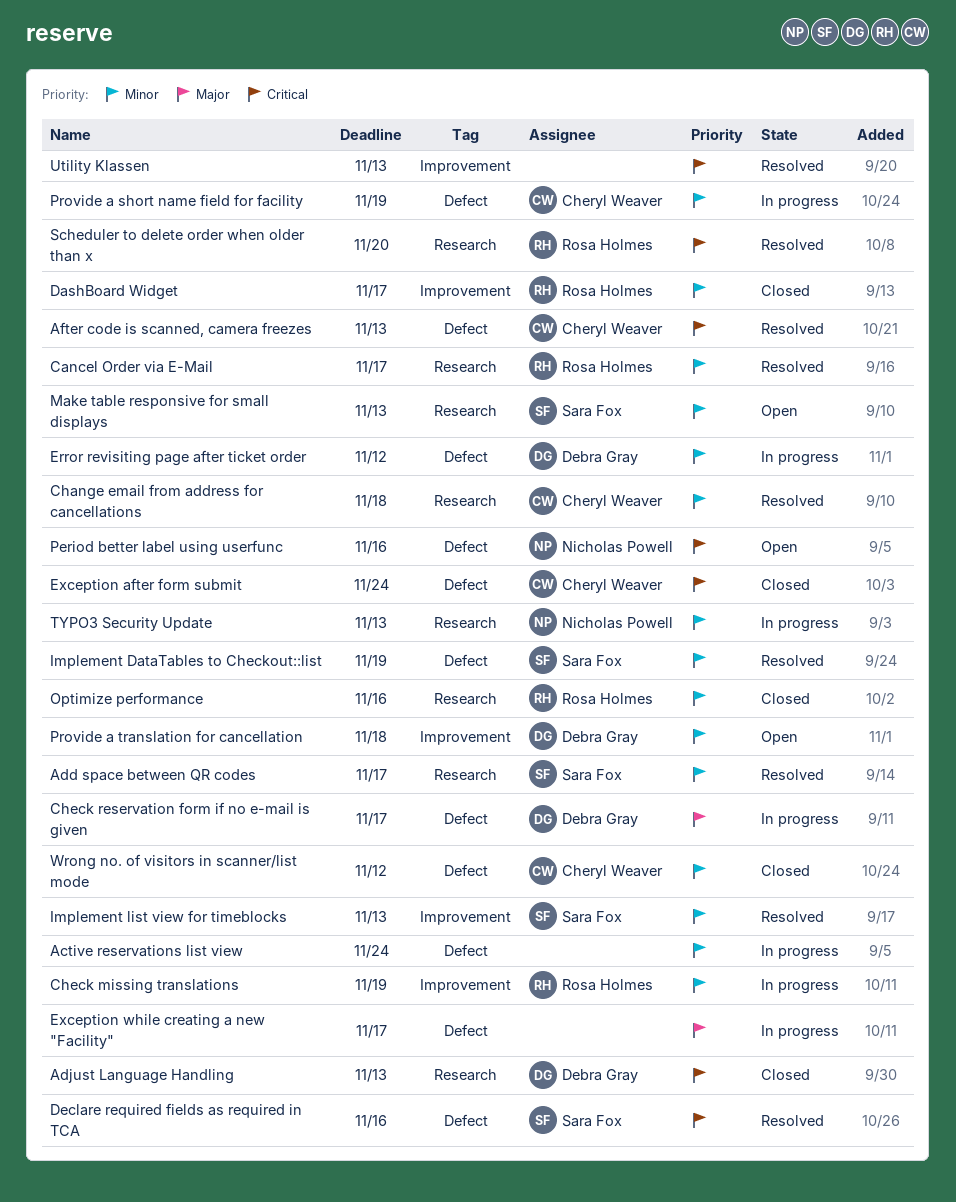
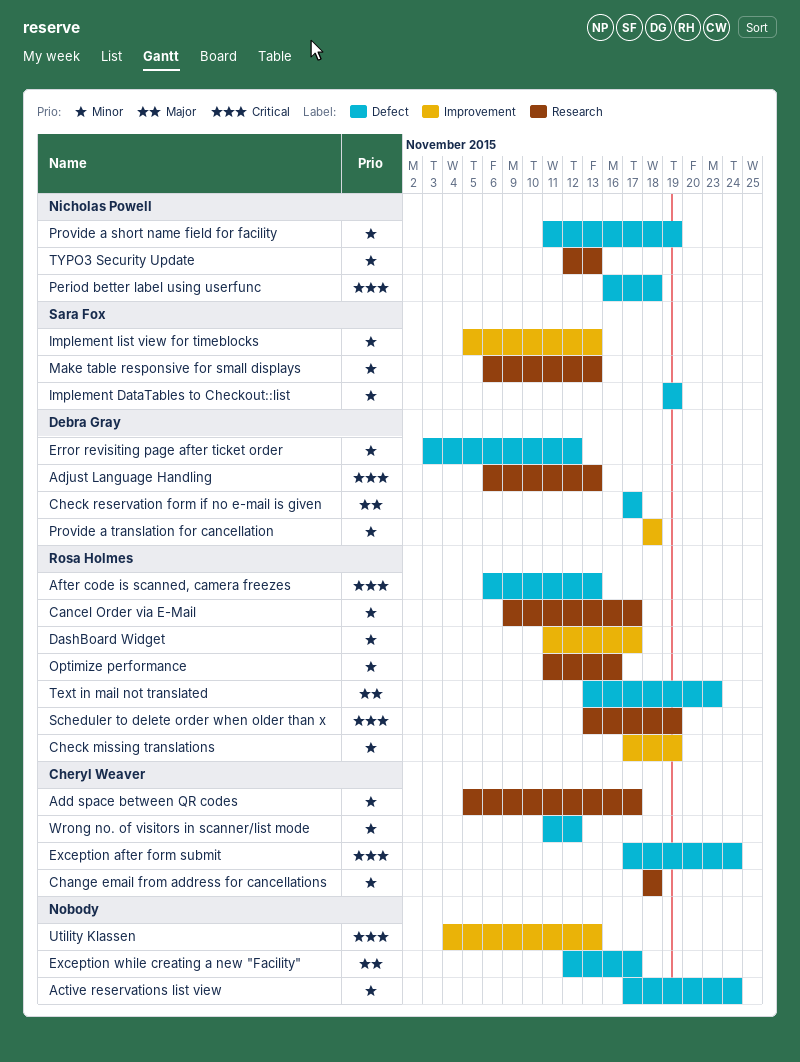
Add space between QR codes, owner: Sara Fox -> Cheryl Weaver
After code is scanned, camera freezes, owner: Cheryl Weaver -> Rosa Holmes
Declare required fields as required in TCA: present -> none
Period better label using userfunc, due: Nov 16 -> Nov 18
Provide a short name field for facility, owner: Cheryl Weaver -> Nicholas Powell
Scheduler to delete order when older than x, due: Nov 20 -> Nov 19
Text in mail not translated: none -> present

